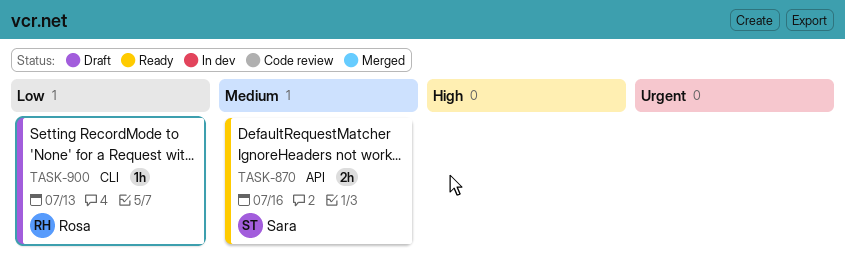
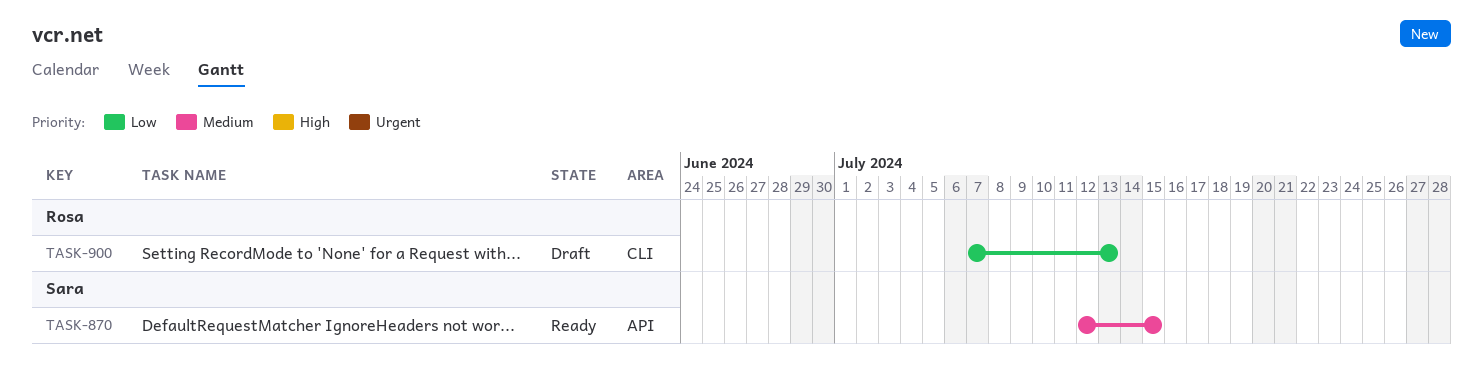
TASK-870, due: Jul 16 -> Jul 15

